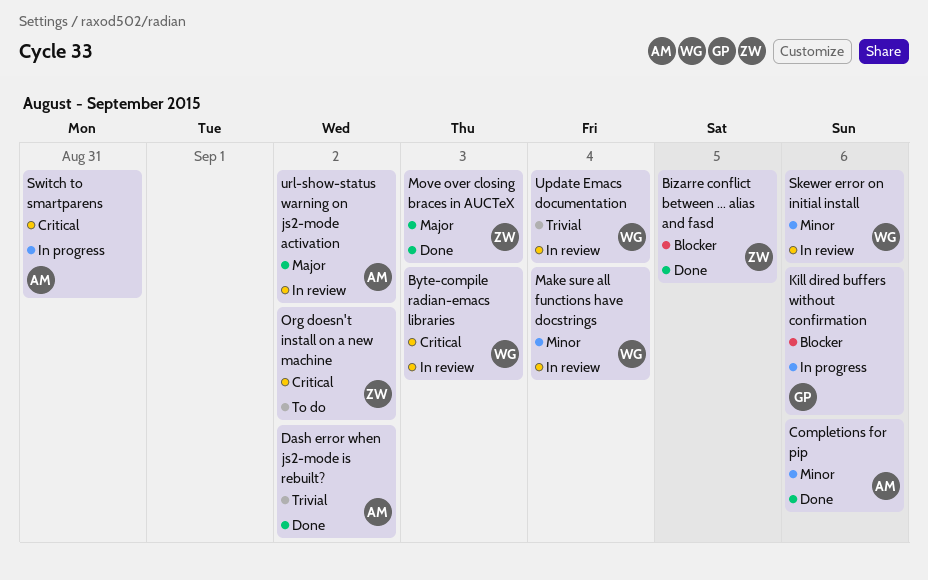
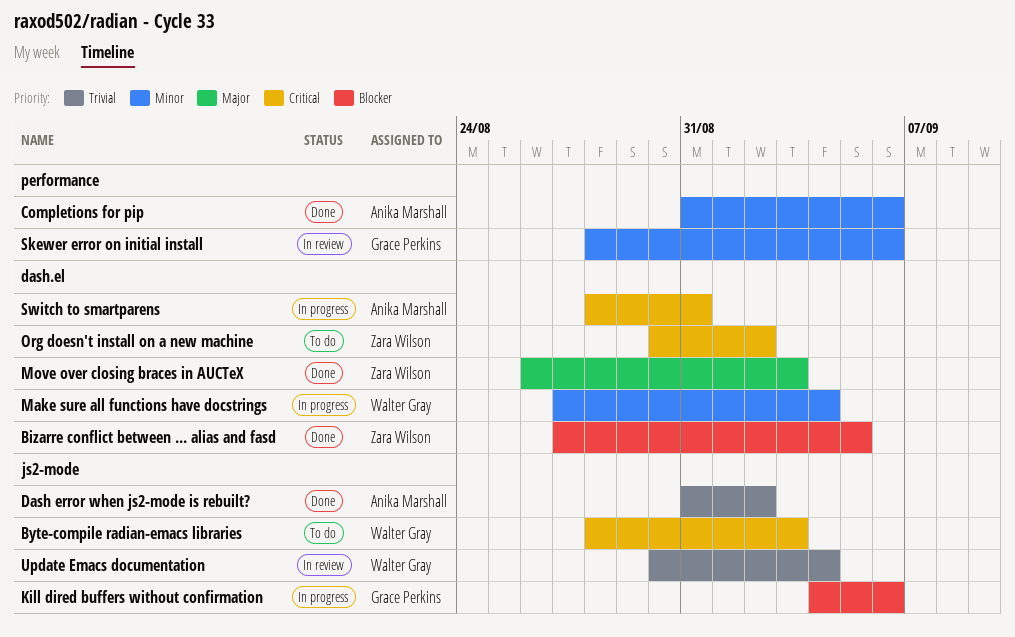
Byte-compile radian-emacs libraries, status: In review -> To do
Make sure all functions have docstrings, status: In review -> In progress
Skewer error on initial install, owner: Walter Gray -> Grace Perkins
url-show-status warning on js2-mode activation: present -> none

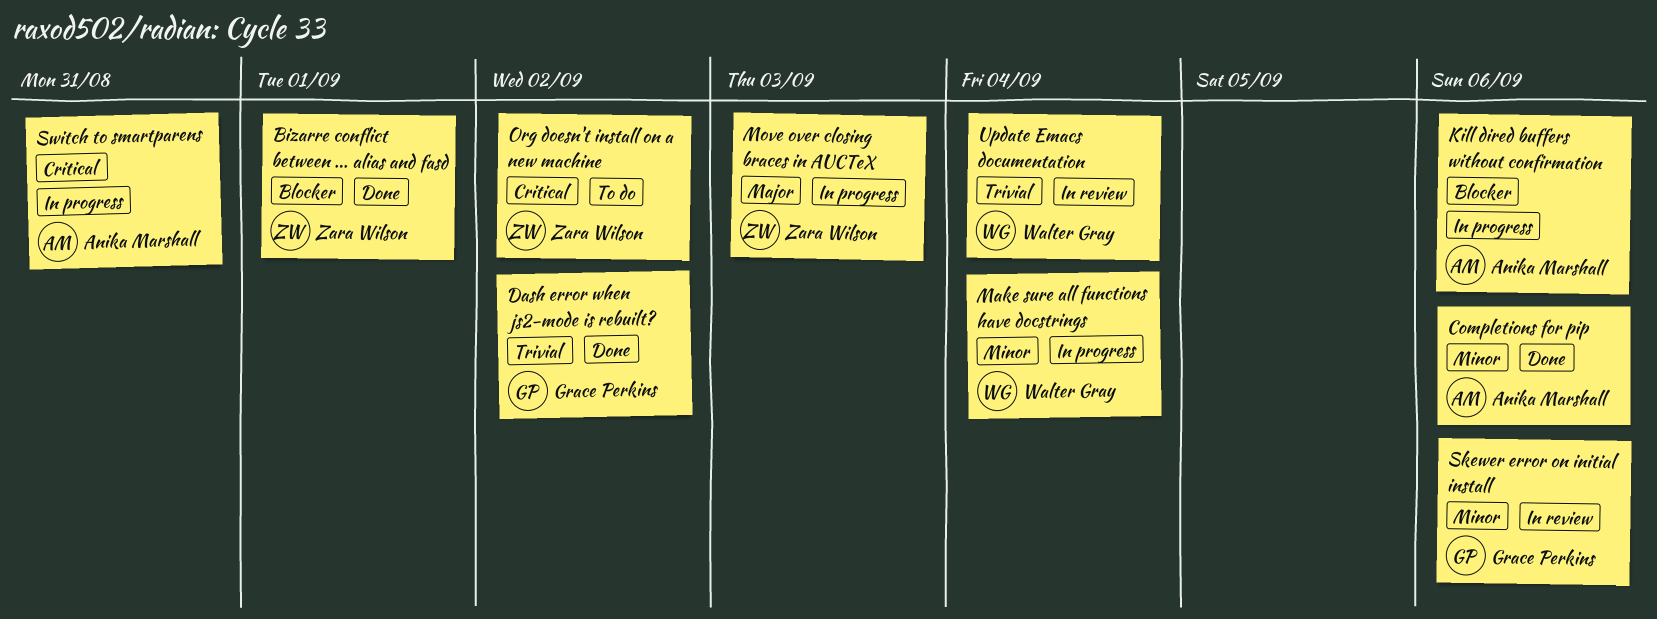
Bizarre conflict between ... alias and fasd, due: Sep 5 -> Sep 1
Byte-compile radian-emacs libraries: present -> none
Dash error when js2-mode is rebuilt?, owner: Anika Marshall -> Grace Perkins
Kill dired buffers without confirmation, owner: Grace Perkins -> Anika Marshall
Move over closing braces in AUCTeX, status: Done -> In progress

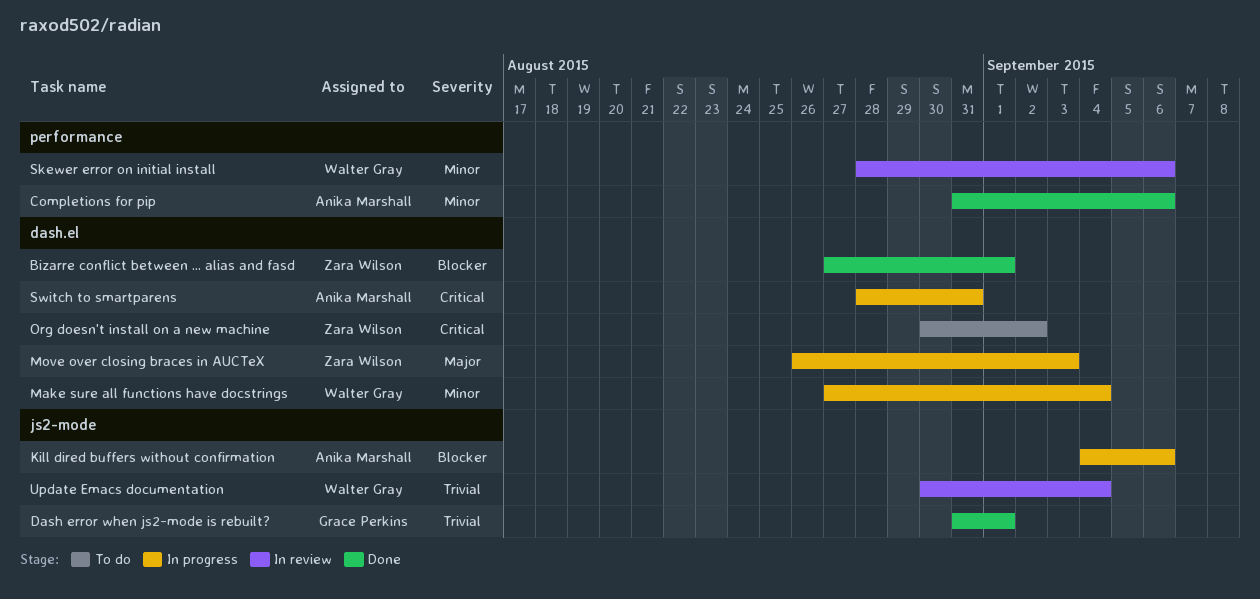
Dash error when js2-mode is rebuilt?, due: Sep 2 -> Sep 1
Skewer error on initial install, owner: Grace Perkins -> Walter Gray

